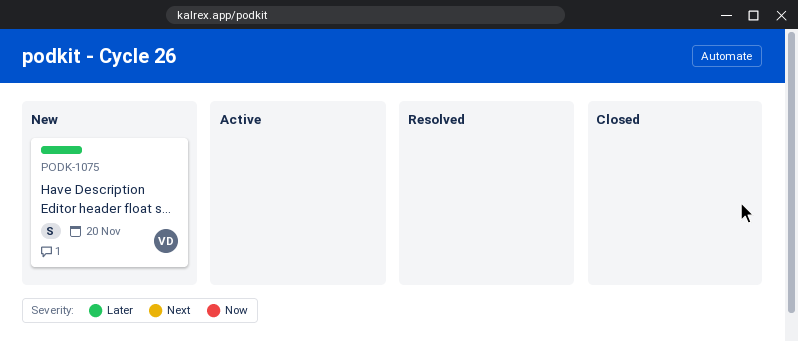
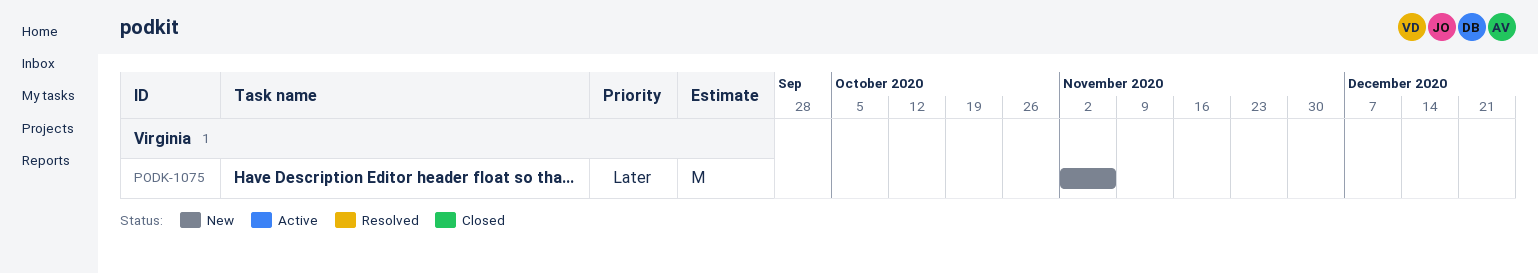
PODK-1075, estimate: S -> M
PODK-1075, due: Nov 20 -> Nov 6

